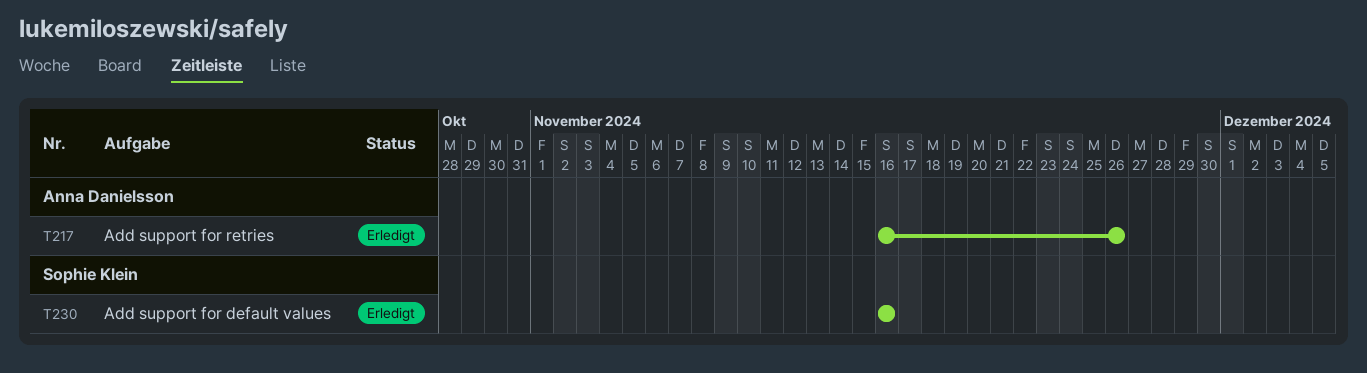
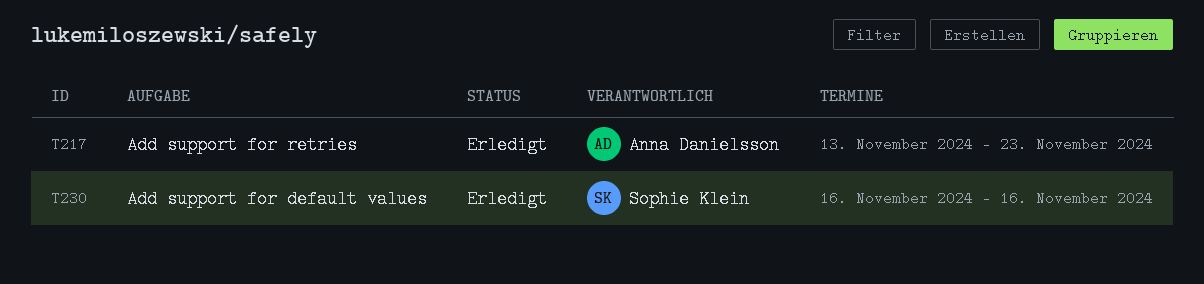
T217, start: Nov 16 -> Nov 13
T217, due: Nov 26 -> Nov 23

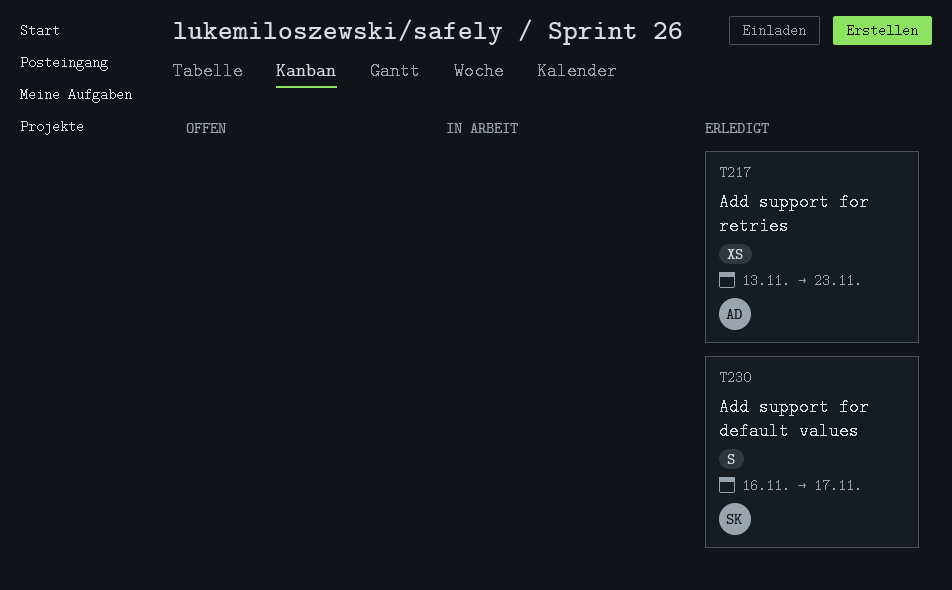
T230, due: Nov 16 -> Nov 17

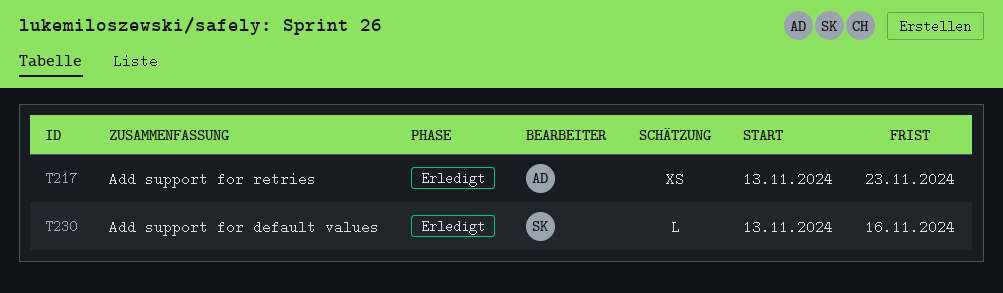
T230, estimate: S -> L
T230, start: Nov 16 -> Nov 13
T230, due: Nov 17 -> Nov 16

